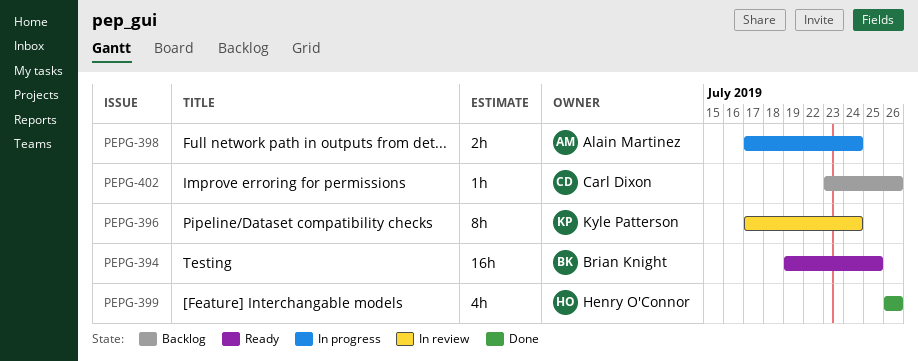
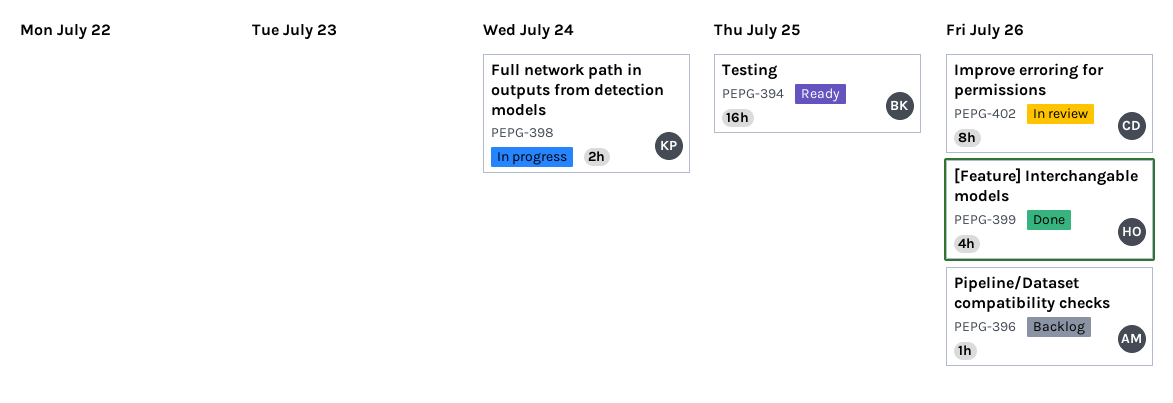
PEPG-396, status: In review -> Backlog
PEPG-396, owner: Kyle Patterson -> Alain Martinez
PEPG-396, estimate: 8h -> 1h
PEPG-396, due: Jul 24 -> Jul 26
PEPG-398, owner: Alain Martinez -> Kyle Patterson
PEPG-402, status: Backlog -> In review
PEPG-402, estimate: 1h -> 8h

